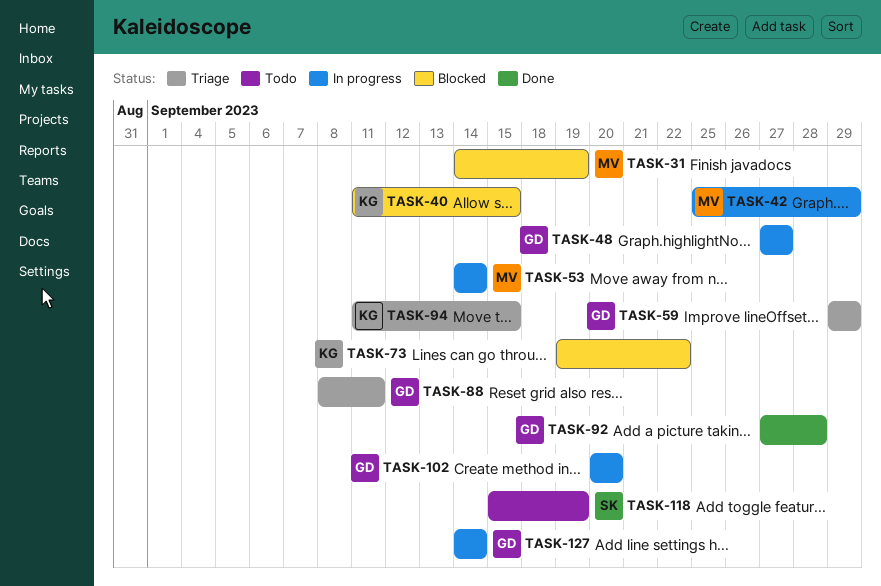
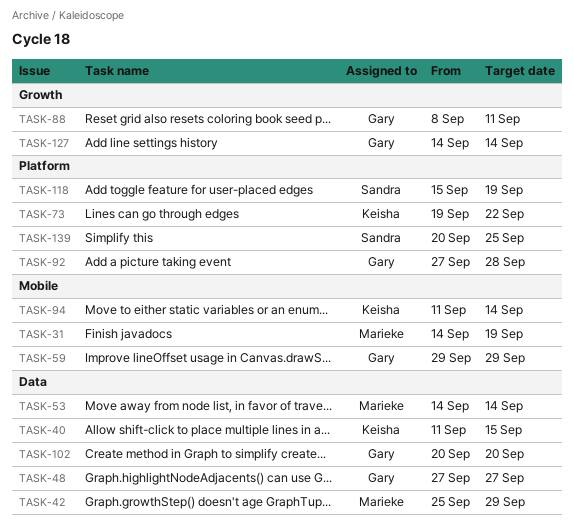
TASK-94, due: Sep 15 -> Sep 14
TASK-139: none -> present

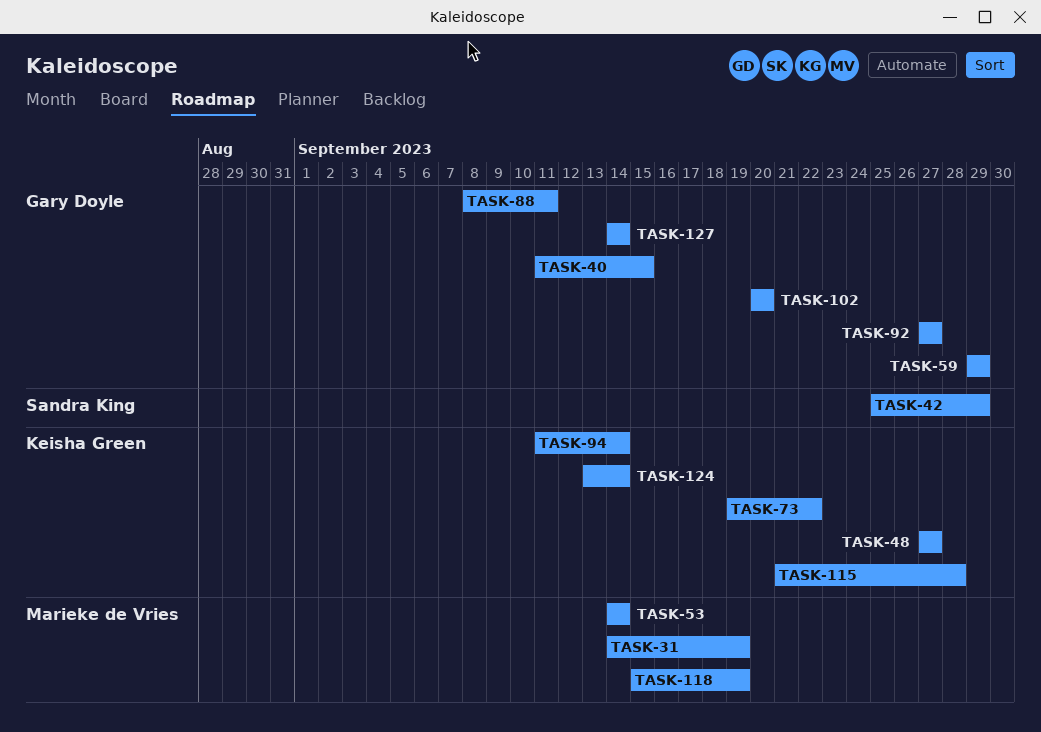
TASK-40, owner: Keisha Green -> Gary Doyle
TASK-42, owner: Marieke de Vries -> Sandra King
TASK-48, owner: Gary Doyle -> Keisha Green
TASK-92, due: Sep 28 -> Sep 27
TASK-115: none -> present
TASK-118, owner: Sandra King -> Marieke de Vries
TASK-124: none -> present
TASK-139: present -> none

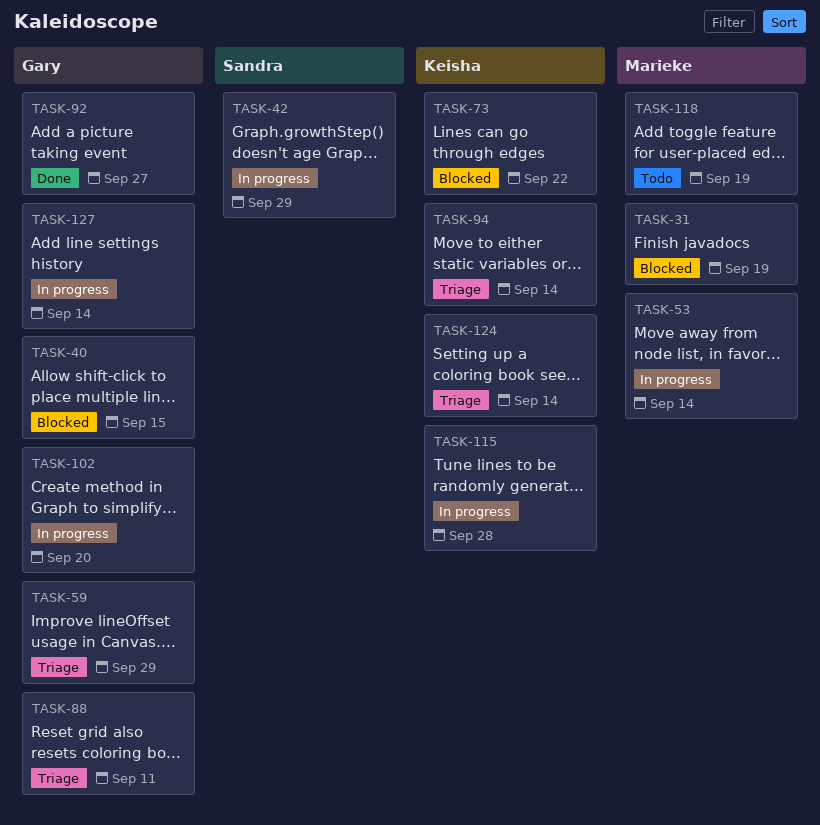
TASK-48: present -> none

